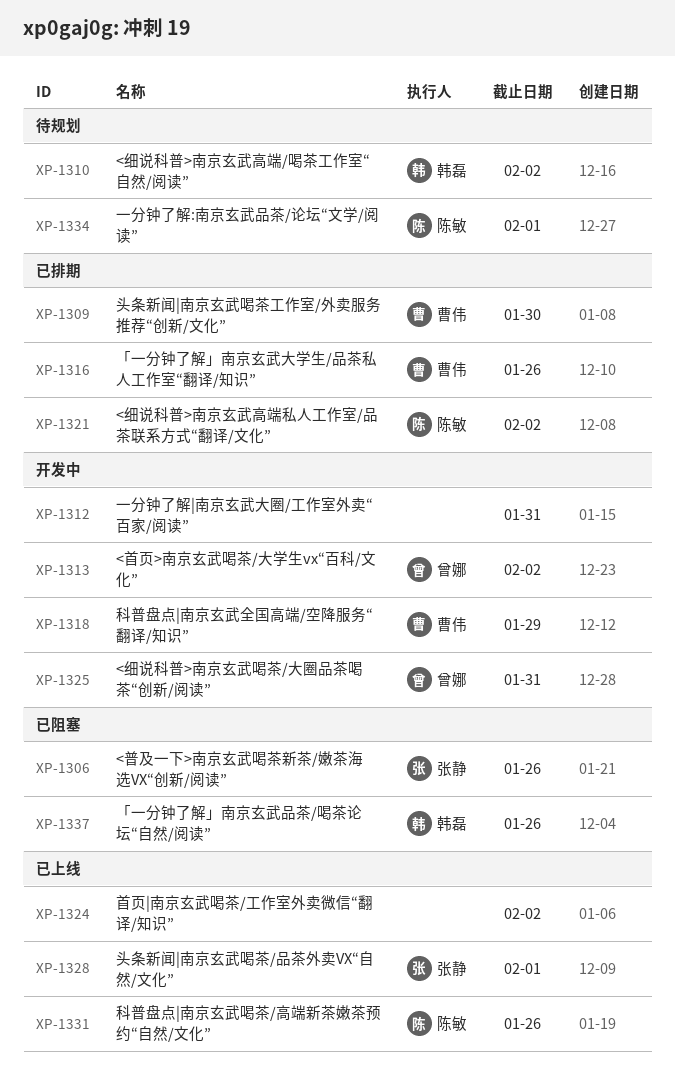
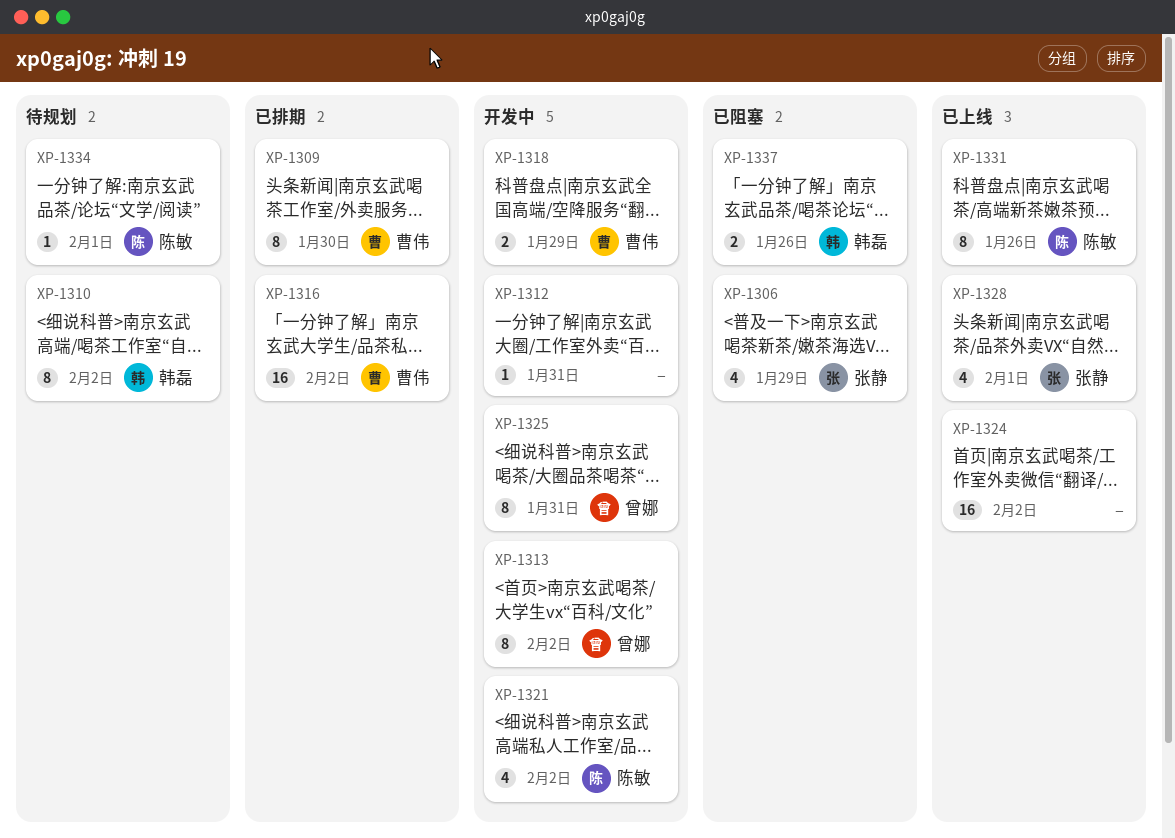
XP-1306, due: Jan 26 -> Jan 29
XP-1316, due: Jan 26 -> Feb 2
XP-1321, status: 已排期 -> 开发中

